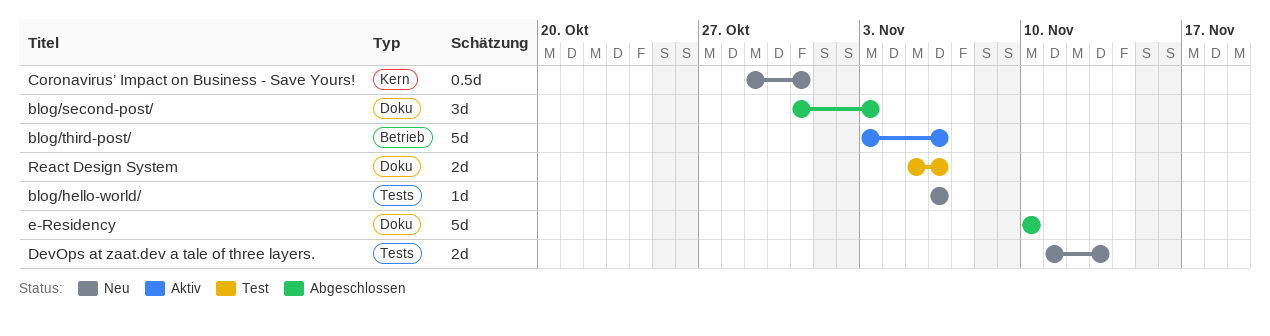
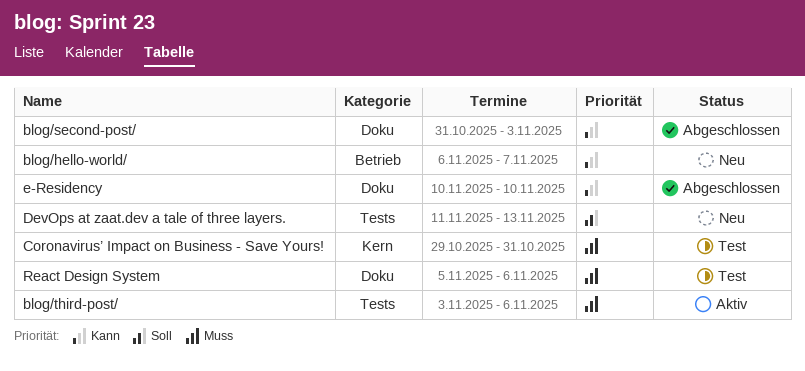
blog/hello-world/, label: Tests -> Betrieb
blog/hello-world/, due: Nov 6 -> Nov 7
blog/third-post/, label: Betrieb -> Tests
Coronavirus’ Impact on Business - Save Yours!, status: Neu -> Test

